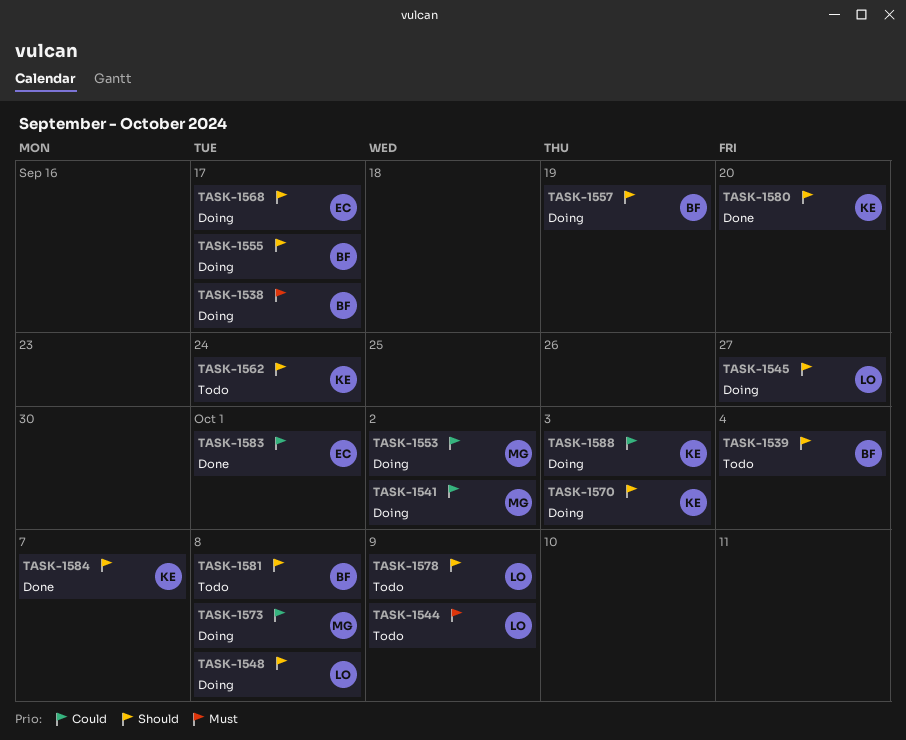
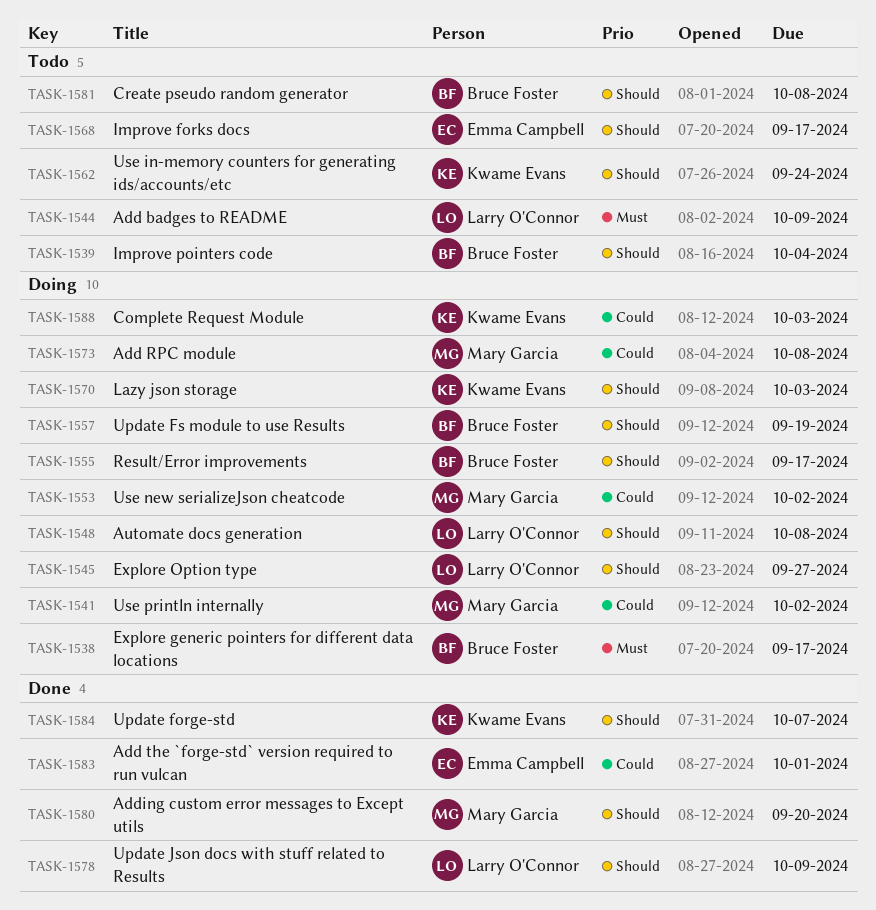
TASK-1568, status: Doing -> Todo
TASK-1578, status: Todo -> Done
TASK-1580, owner: Kwame Evans -> Mary Garcia

